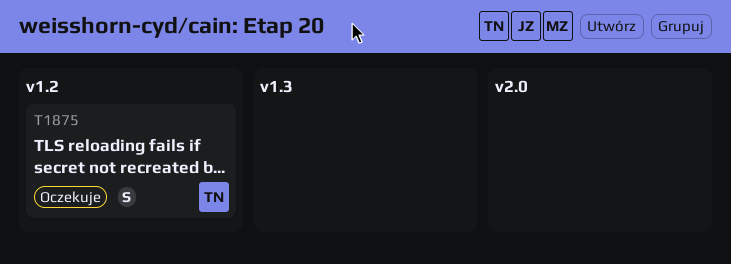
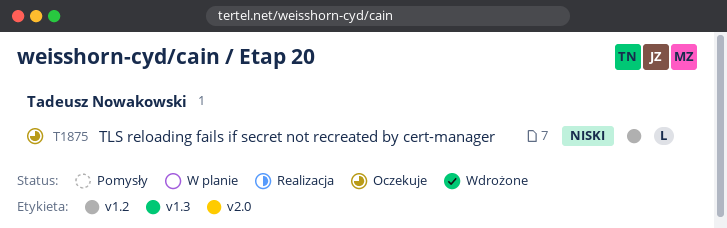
T1875, estimate: S -> L

